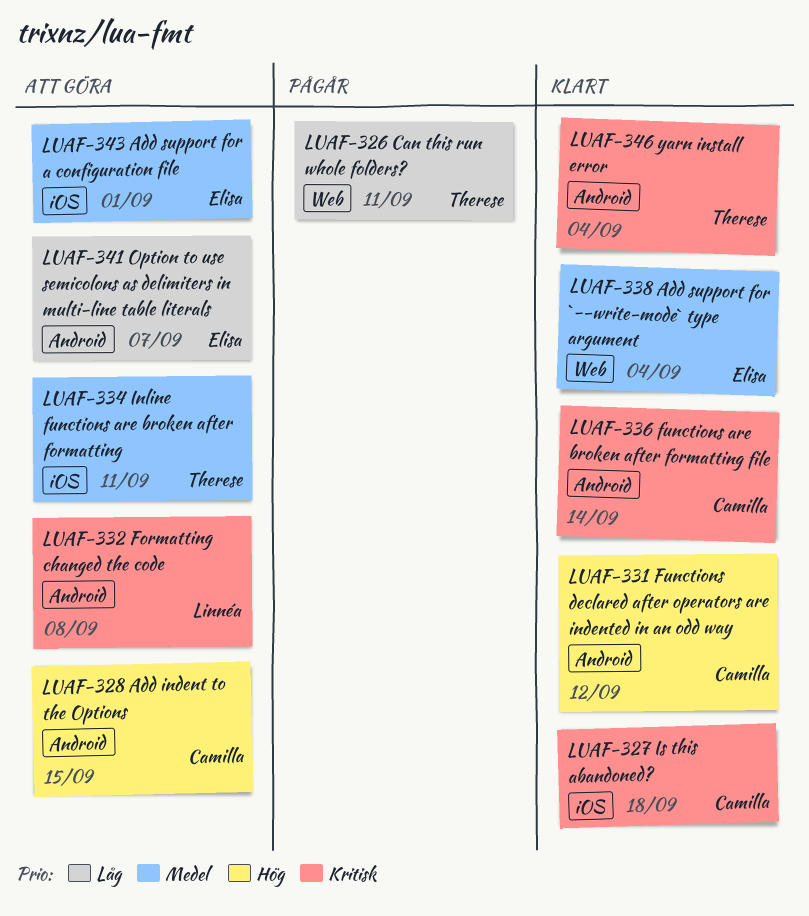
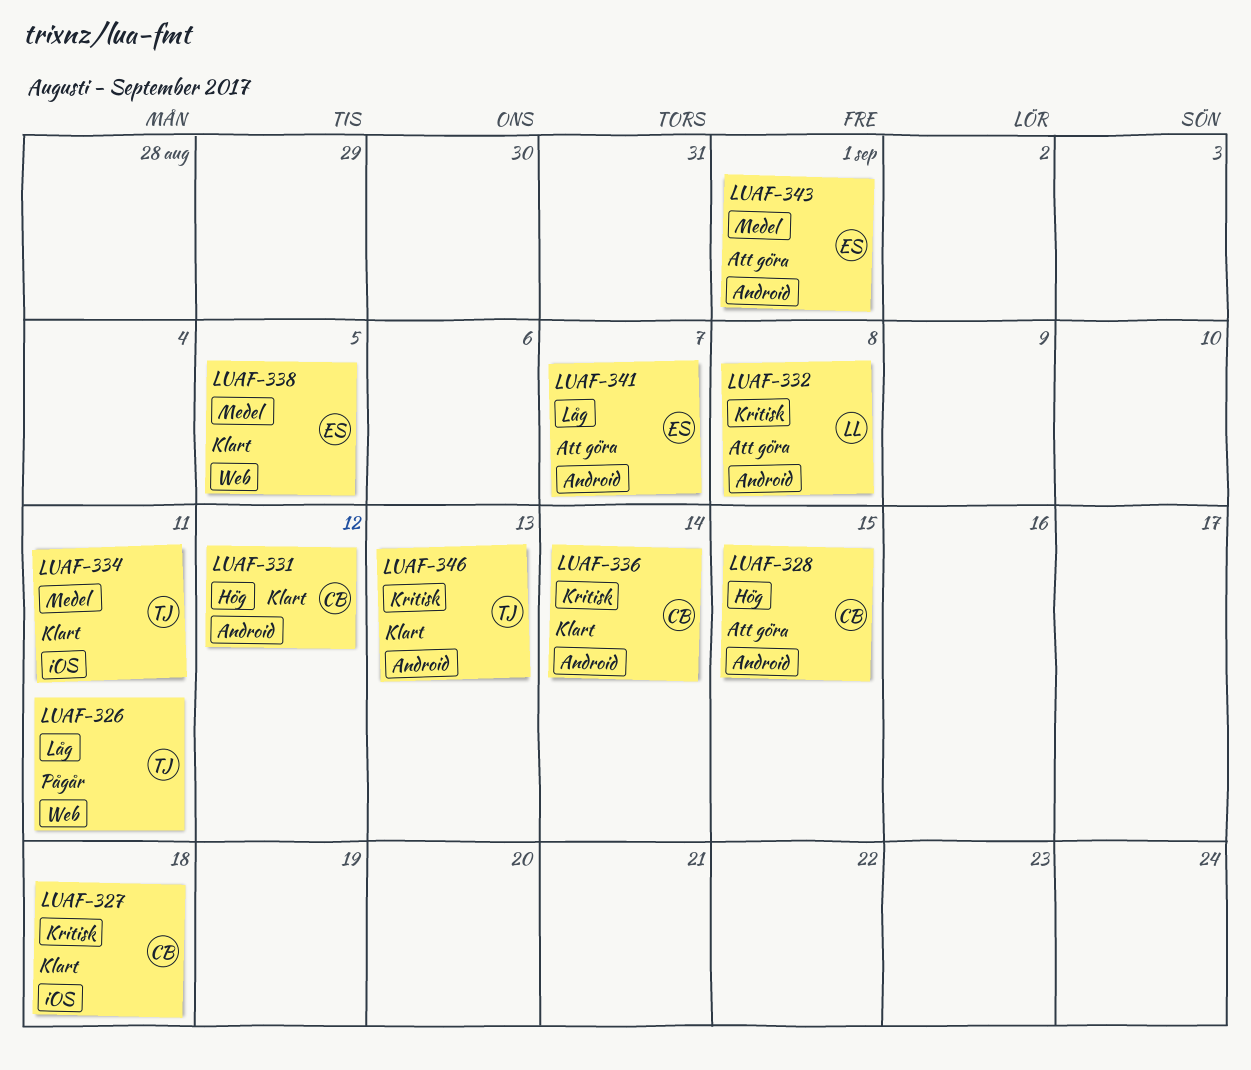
LUAF-334, status: Att göra -> Klart
LUAF-338, due: Sep 4 -> Sep 5
LUAF-343, label: iOS -> Android
LUAF-346, due: Sep 4 -> Sep 13

